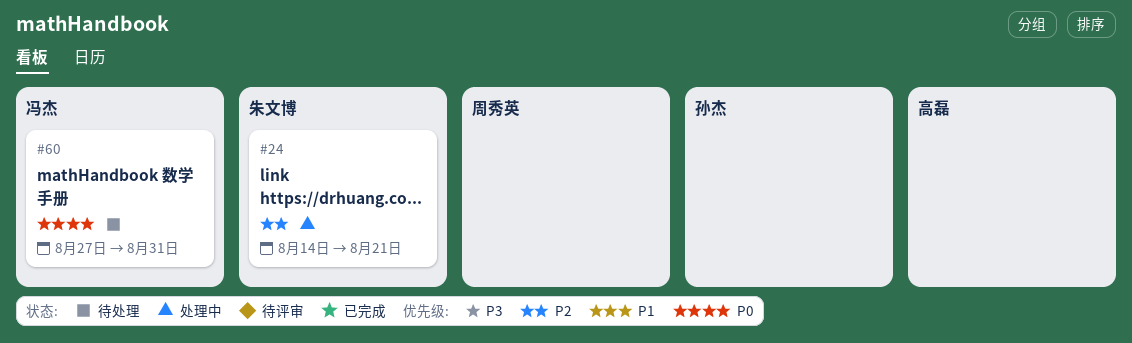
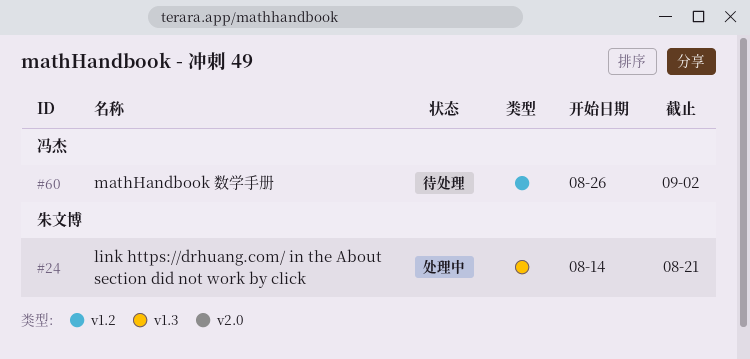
#60, start: Aug 27 -> Aug 26
#60, due: Aug 31 -> Sep 2

